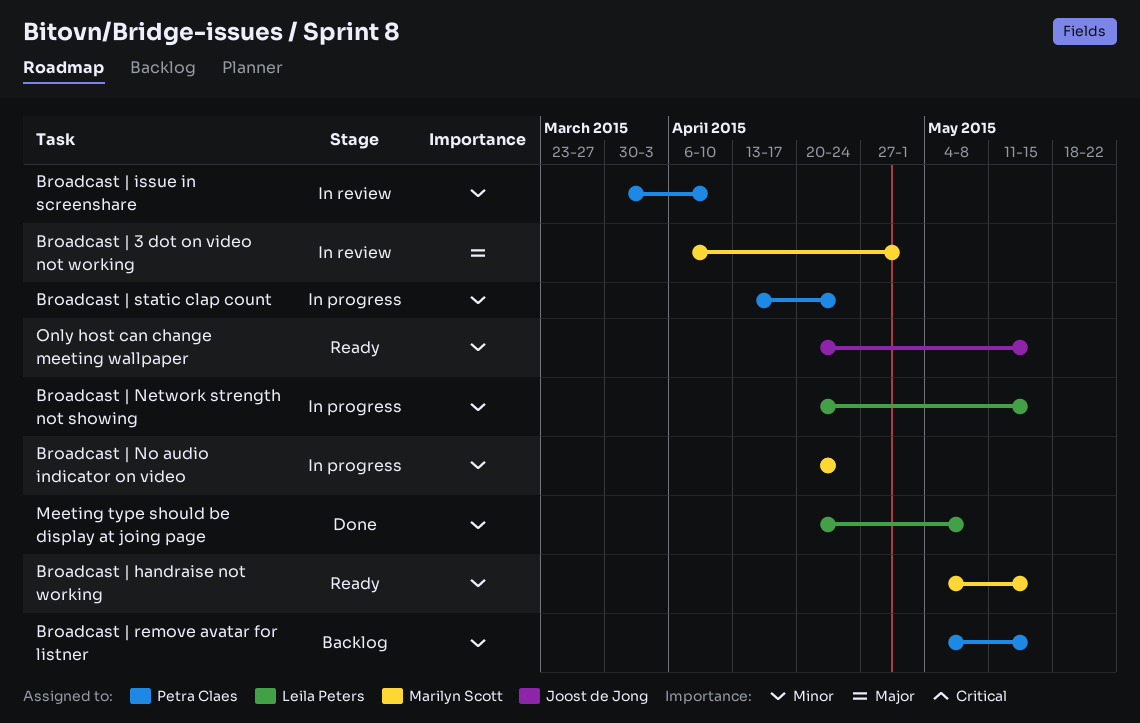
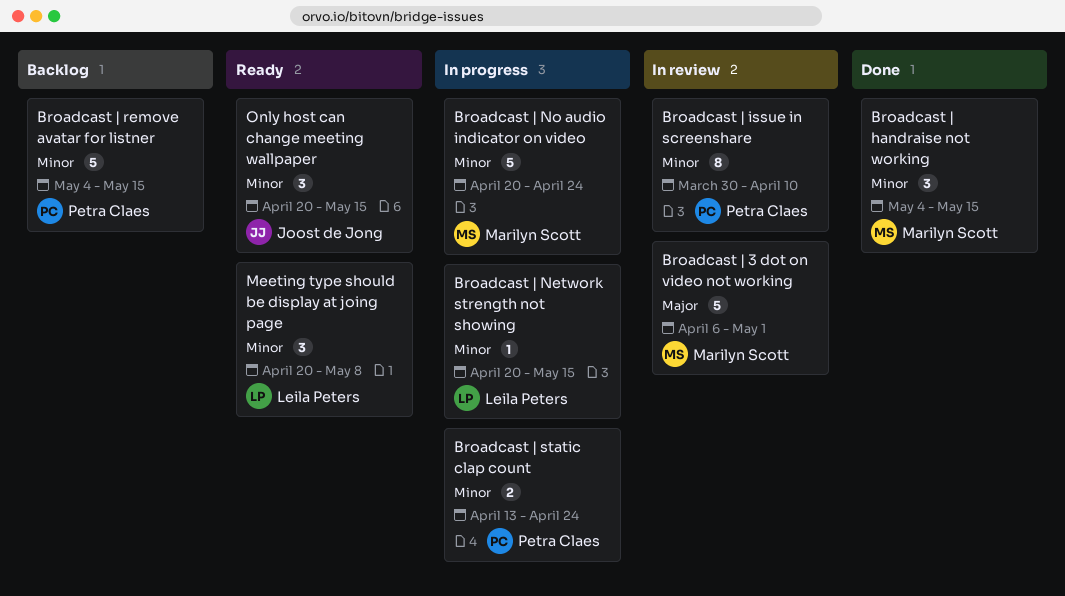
Broadcast | handraise not working, status: Ready -> Done
Meeting type should be display at joing page, status: Done -> Ready

